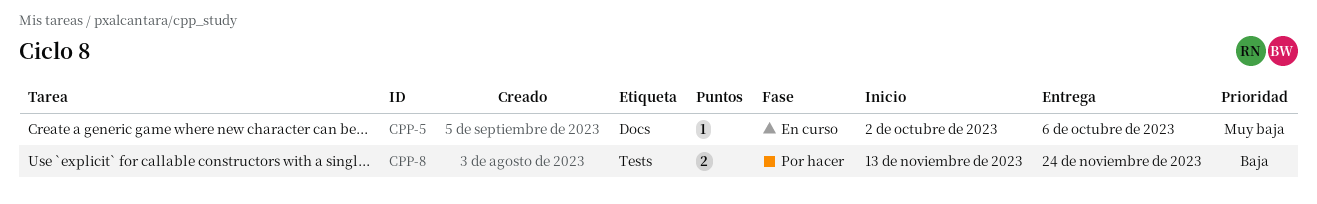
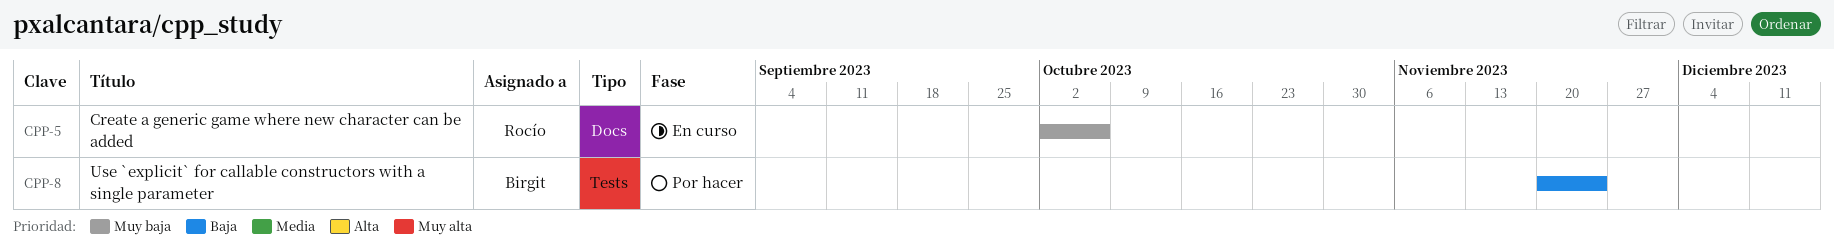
CPP-8, start: Nov 13 -> Nov 20

